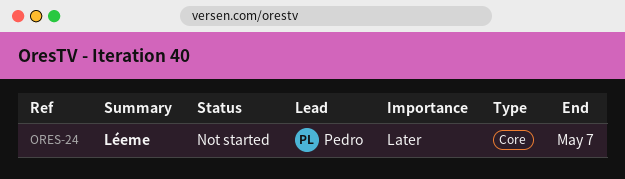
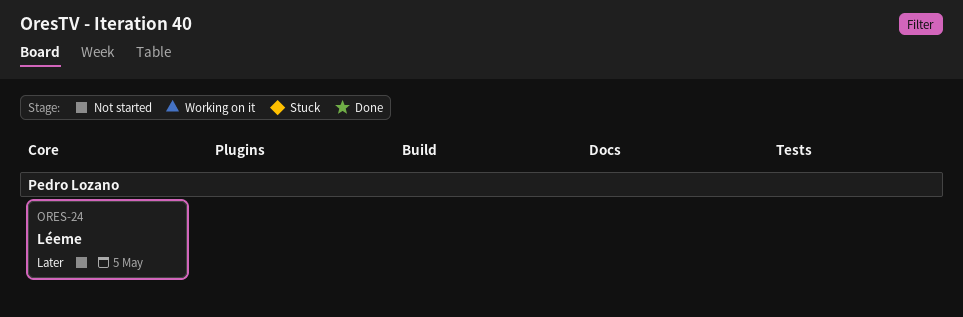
ORES-24, due: May 7 -> May 5

